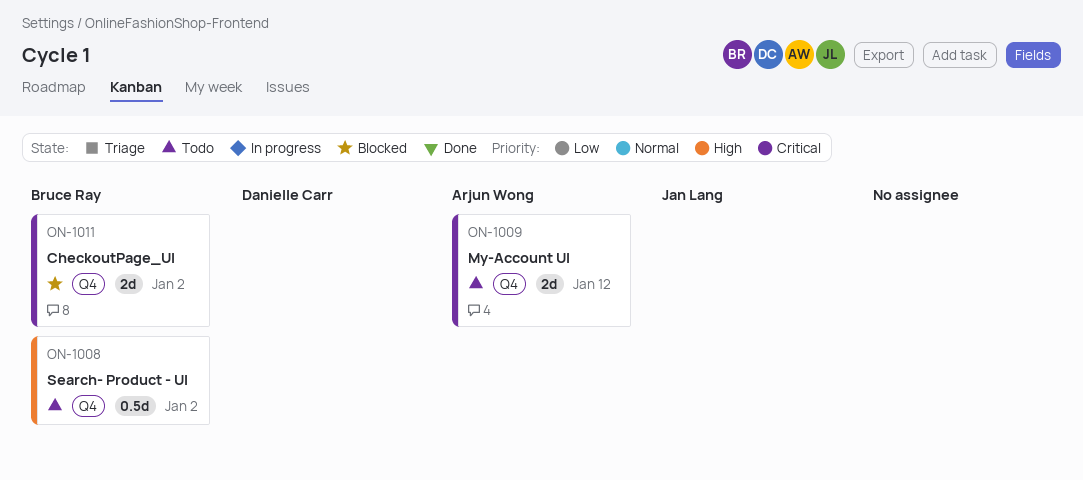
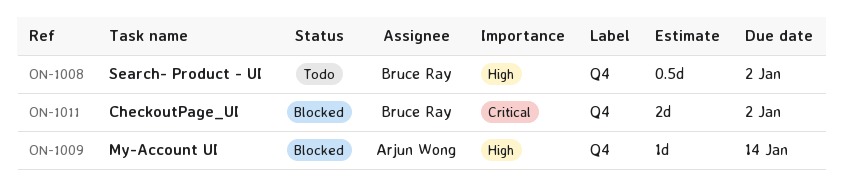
ON-1009, status: Todo -> Blocked
ON-1009, priority: Critical -> High
ON-1009, estimate: 2d -> 1d
ON-1009, due: Jan 12 -> Jan 14

